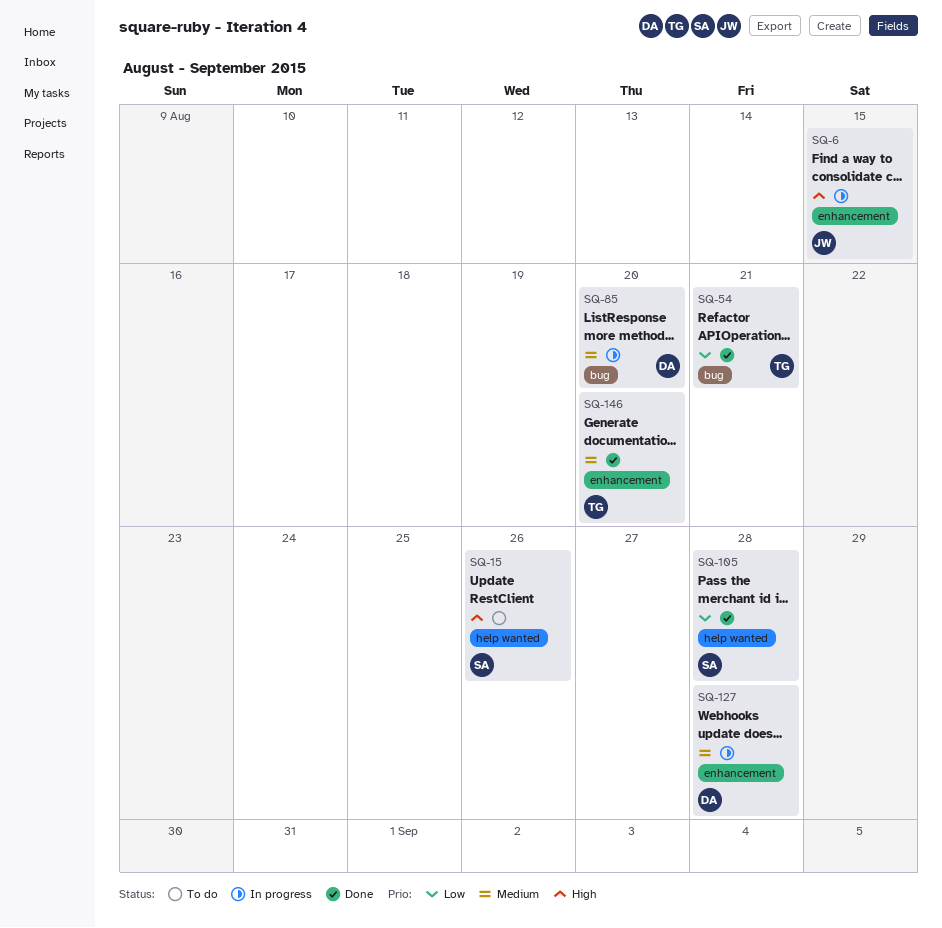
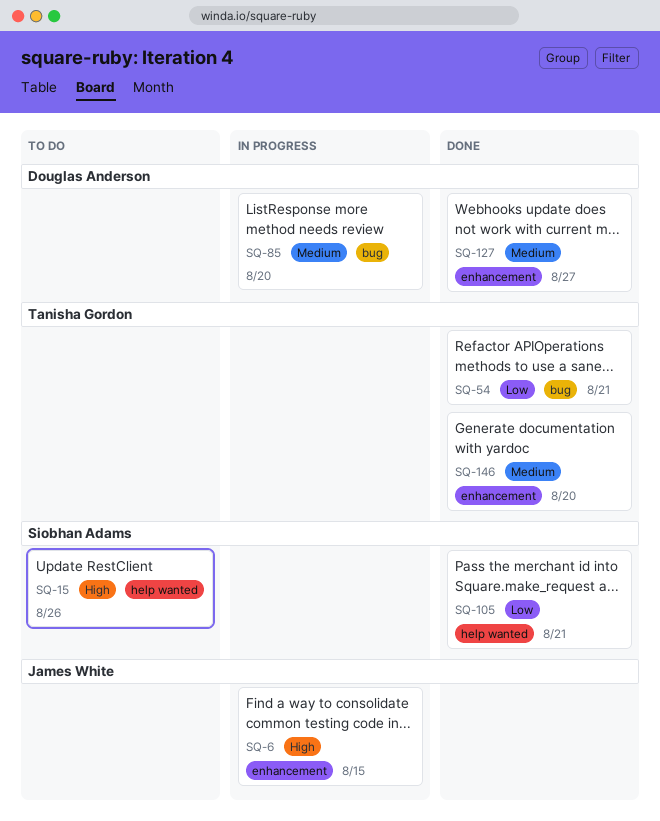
SQ-105, due: Aug 28 -> Aug 21
SQ-127, status: In progress -> Done
SQ-127, due: Aug 28 -> Aug 27

